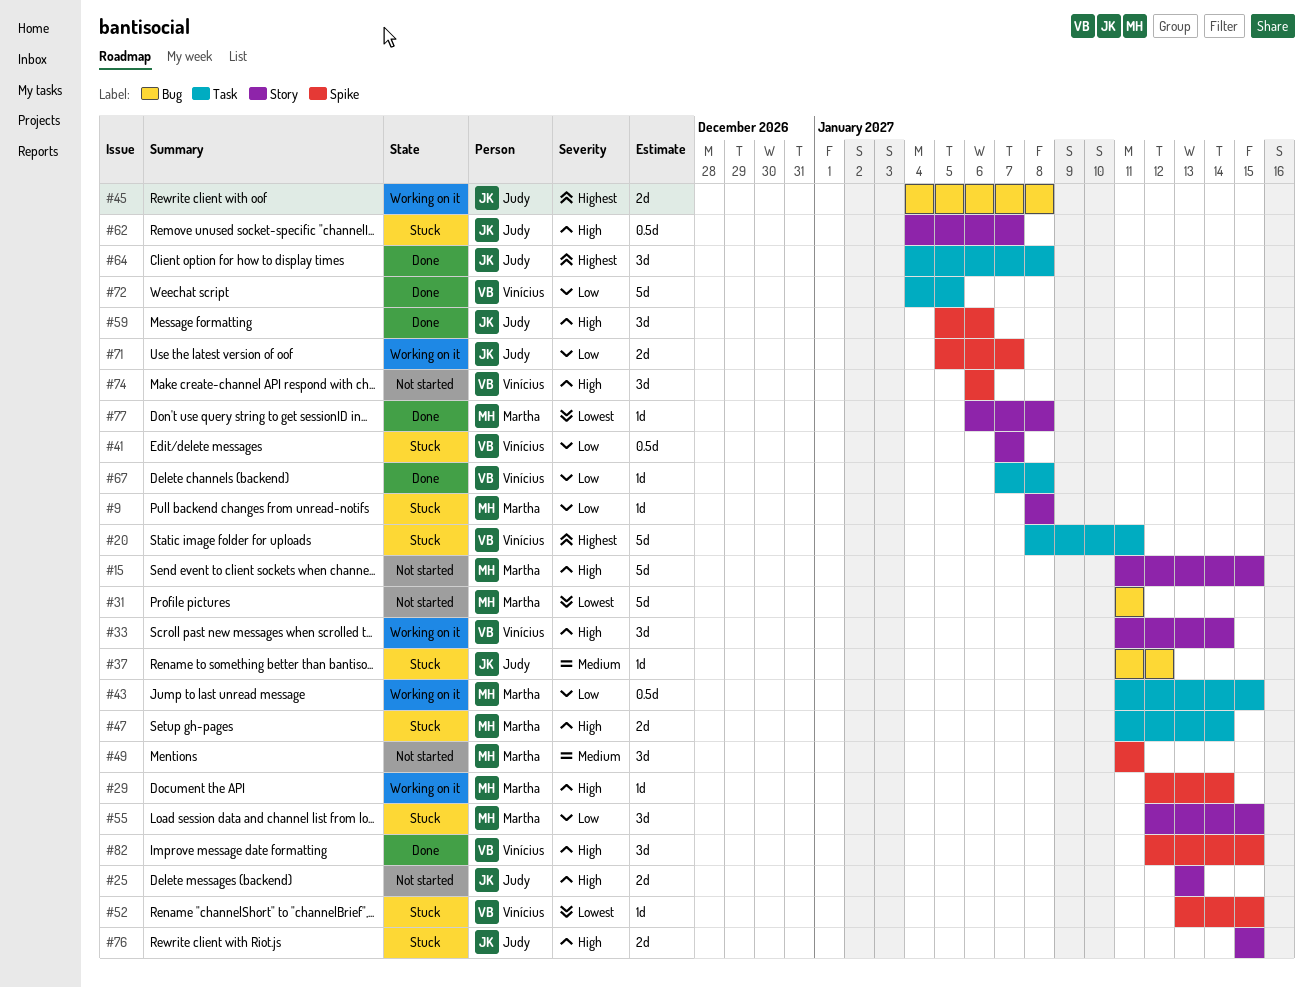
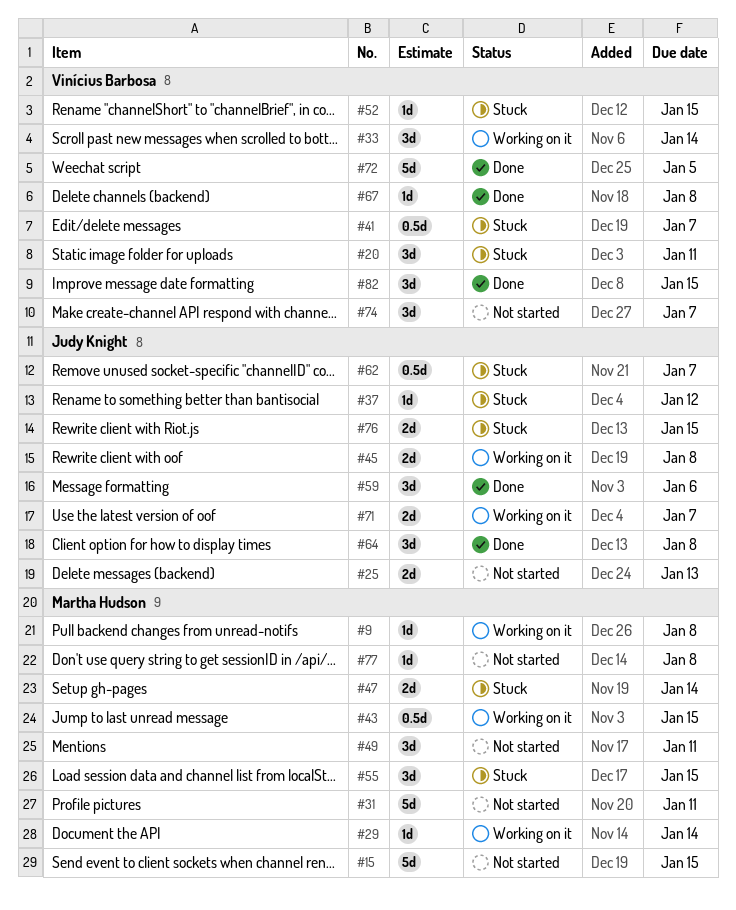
#9, status: Stuck -> Working on it
#20, estimate: 5d -> 3d
#74, due: Jan 6 -> Jan 7
#77, status: Done -> Not started

